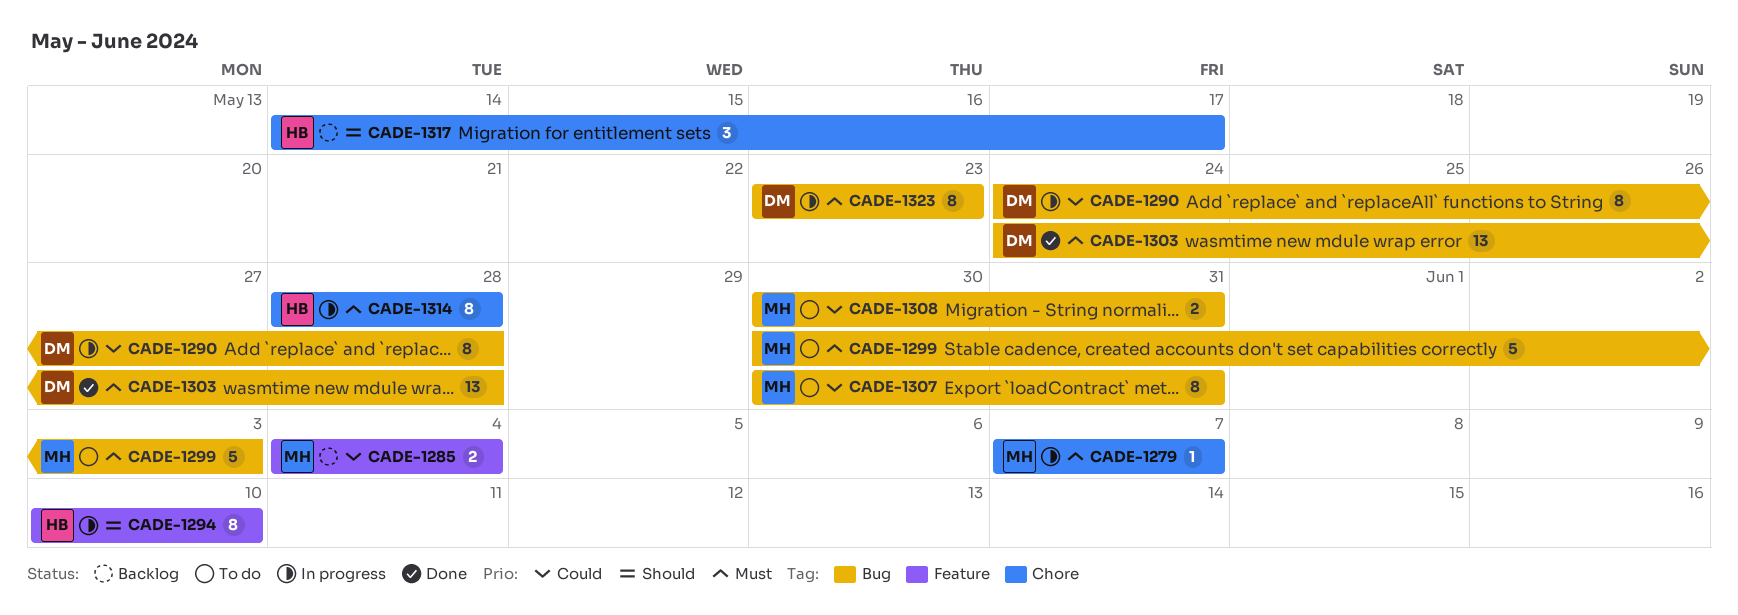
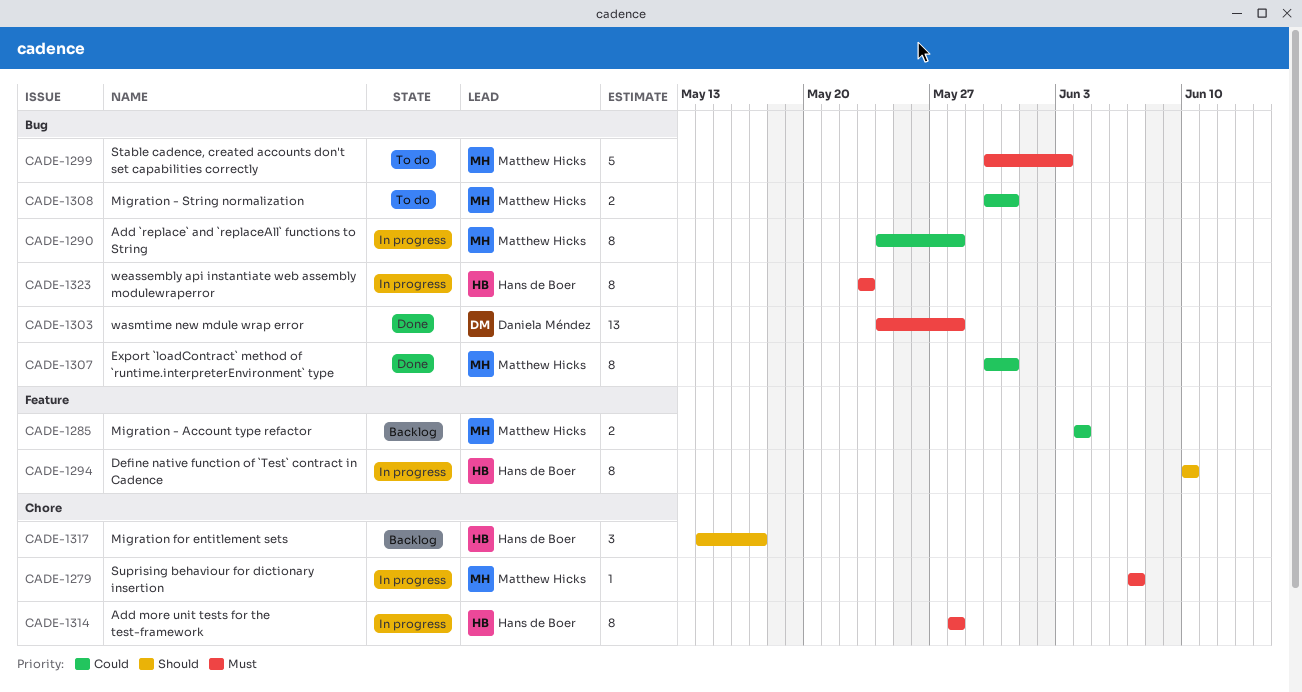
CADE-1290, owner: Daniela Méndez -> Matthew Hicks
CADE-1307, status: To do -> Done
CADE-1323, owner: Daniela Méndez -> Hans de Boer

